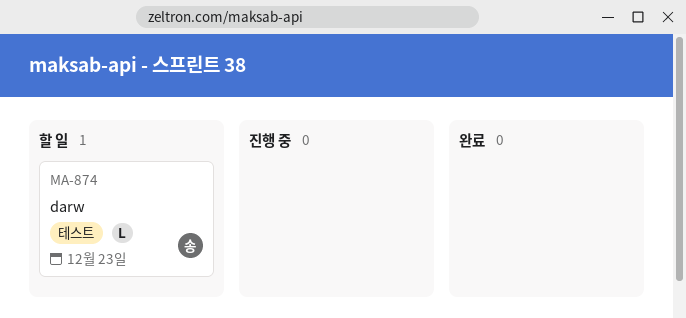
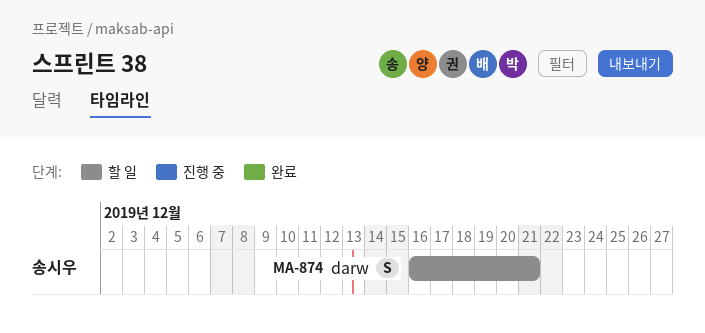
MA-874, estimate: L -> S
MA-874, due: Dec 23 -> Dec 21

